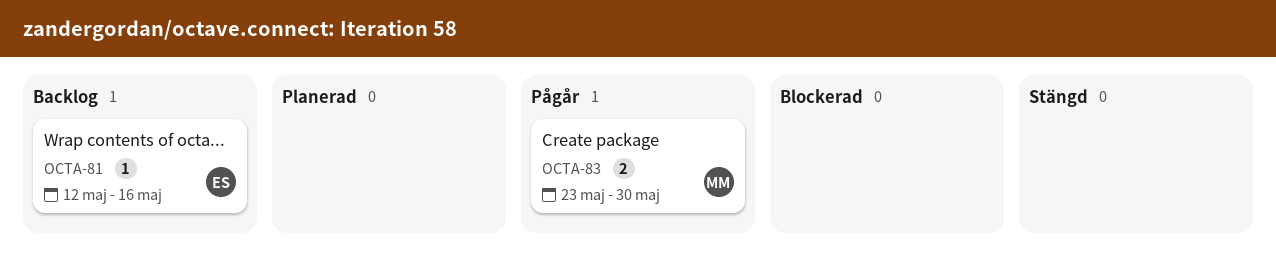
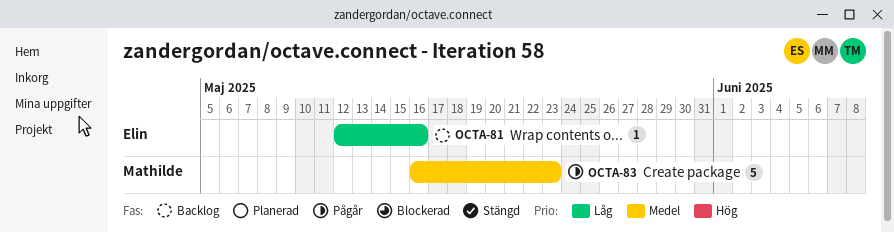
OCTA-83, estimate: 2 -> 5
OCTA-83, start: May 23 -> May 16
OCTA-83, due: May 30 -> May 23

